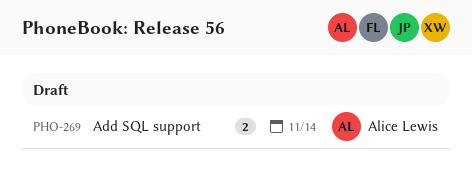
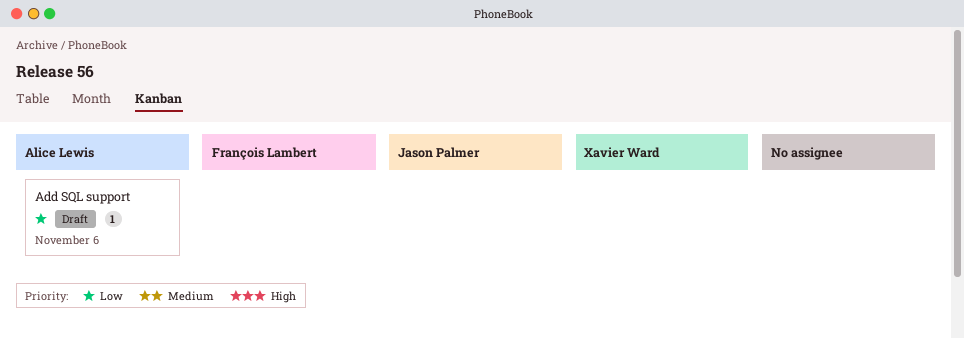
Add SQL support, estimate: 2 -> 1
Add SQL support, due: Nov 14 -> Nov 6

